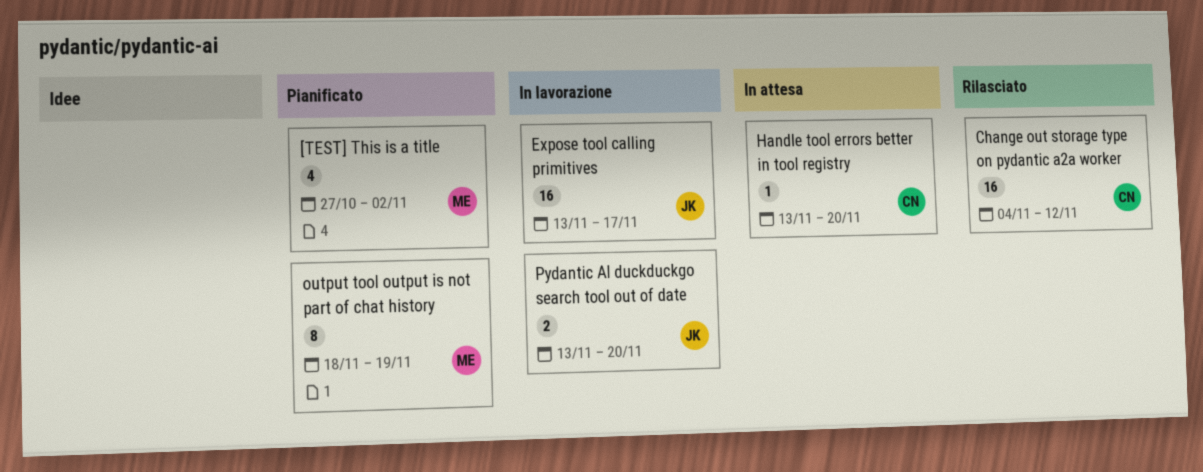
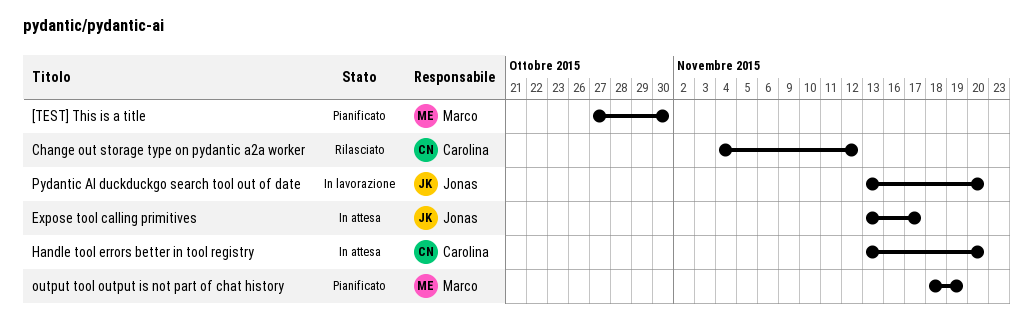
[TEST] This is a title, due: Nov 2 -> Oct 30
Expose tool calling primitives, status: In lavorazione -> In attesa

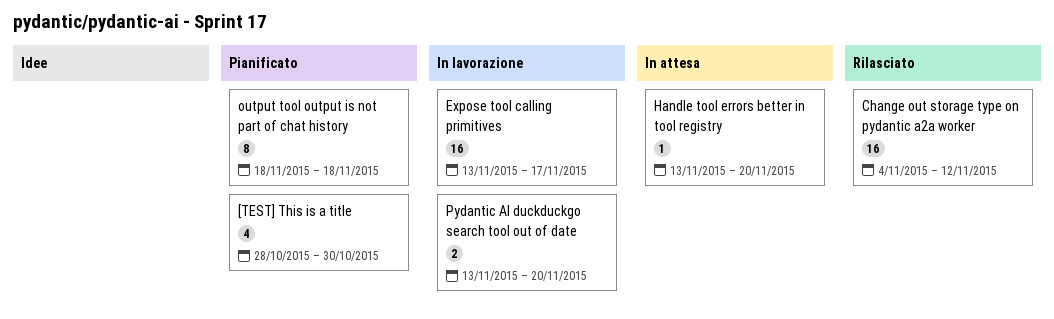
[TEST] This is a title, start: Oct 27 -> Oct 28
Expose tool calling primitives, status: In attesa -> In lavorazione
output tool output is not part of chat history, due: Nov 19 -> Nov 18

